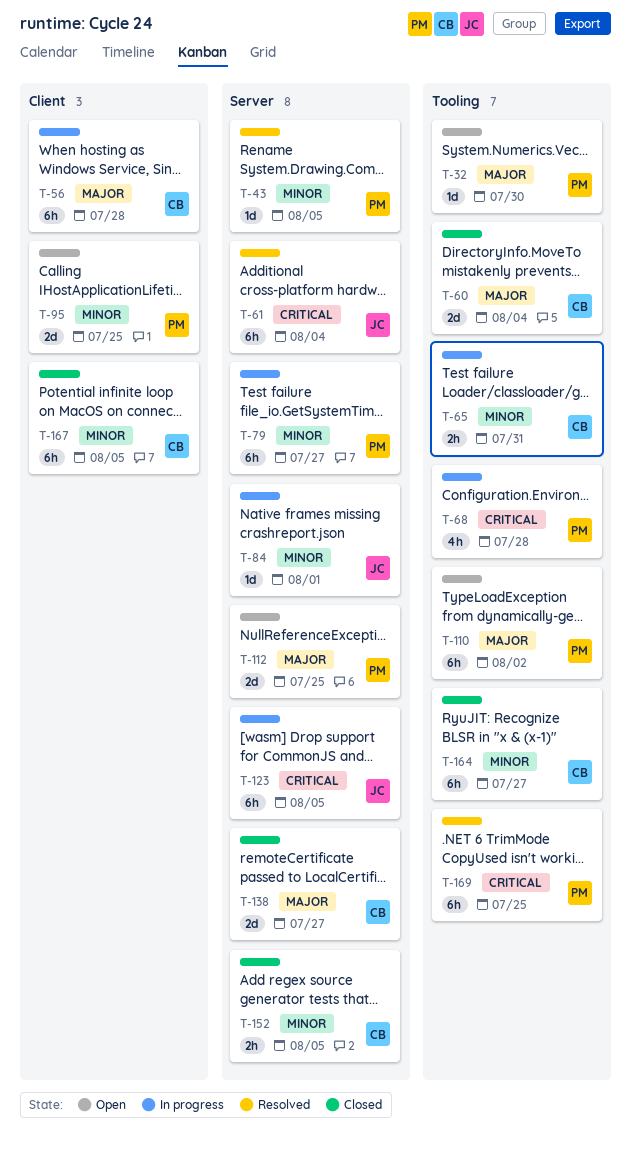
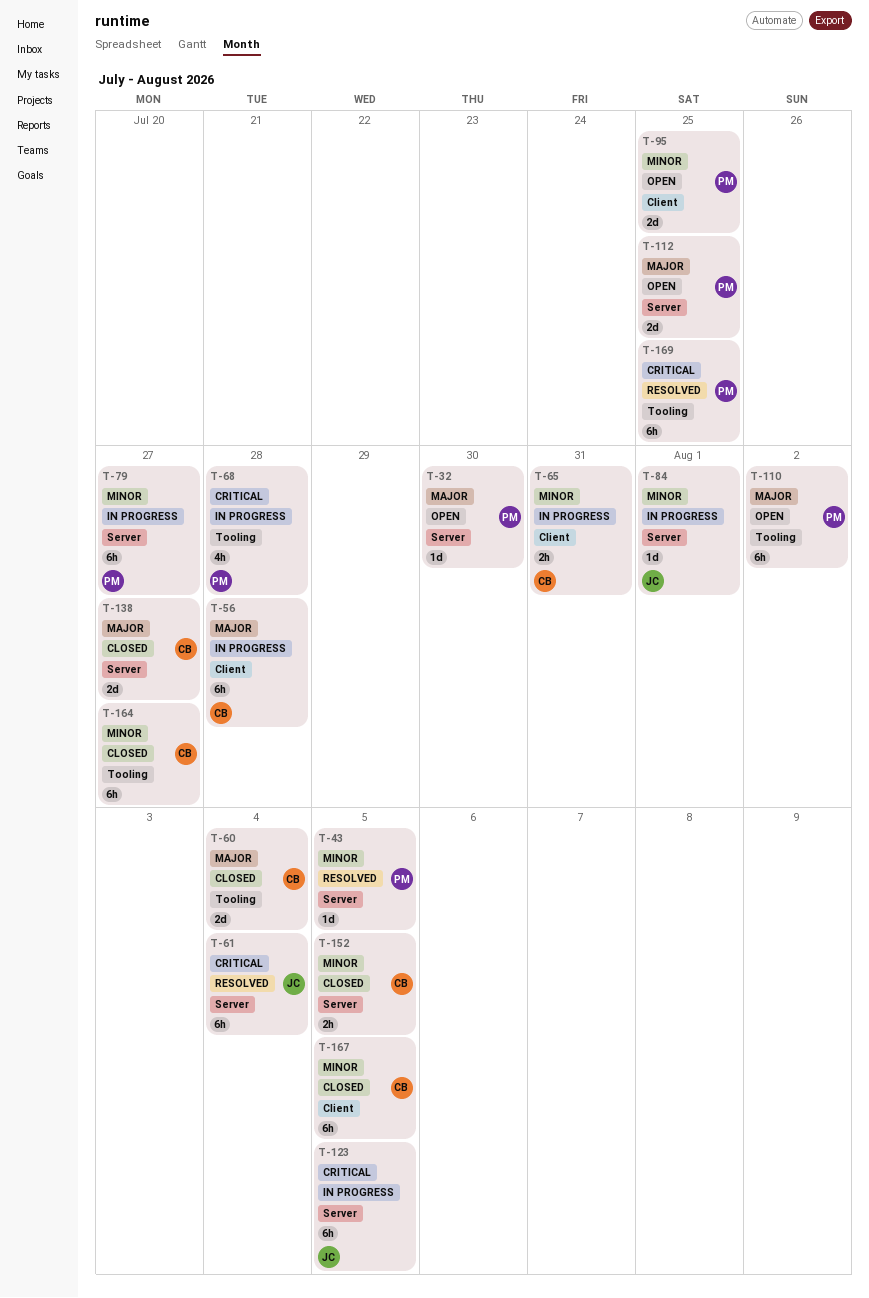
T-32, label: Tooling -> Server
T-65, label: Tooling -> Client

